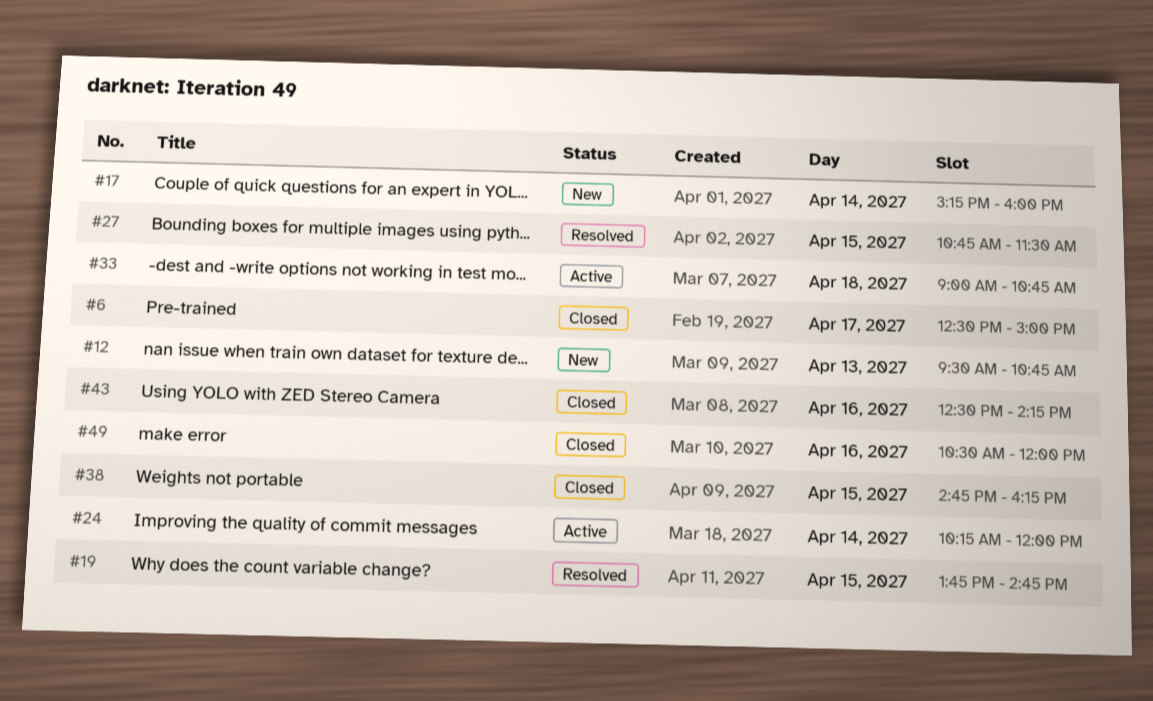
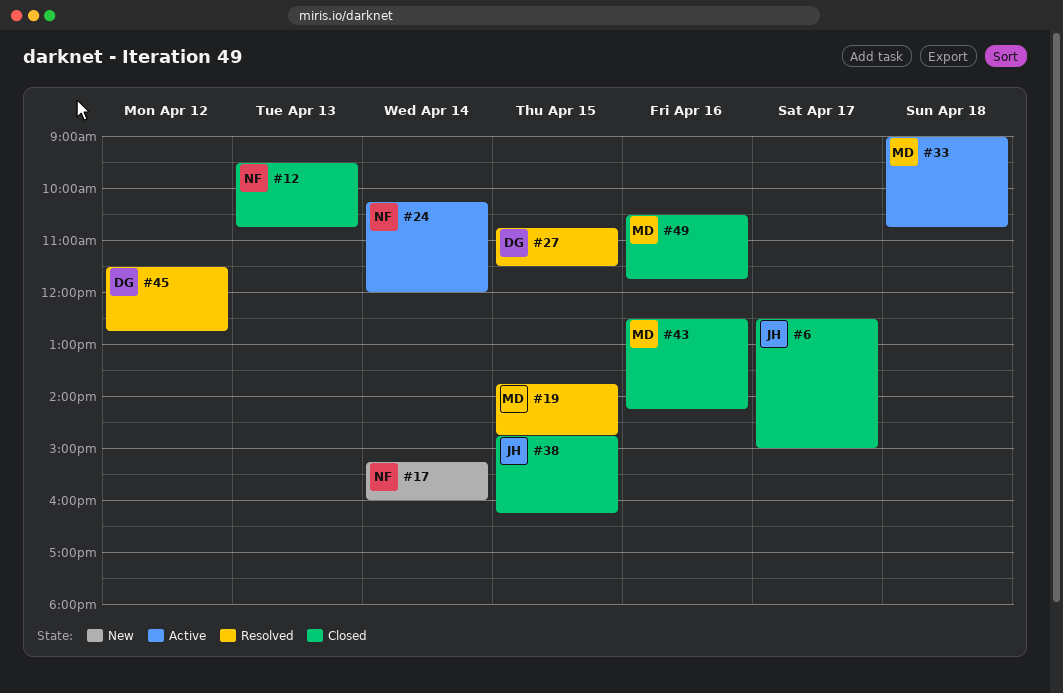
#12, status: New -> Closed
#45: none -> present
#49, ends: 12:00 -> 11:45

